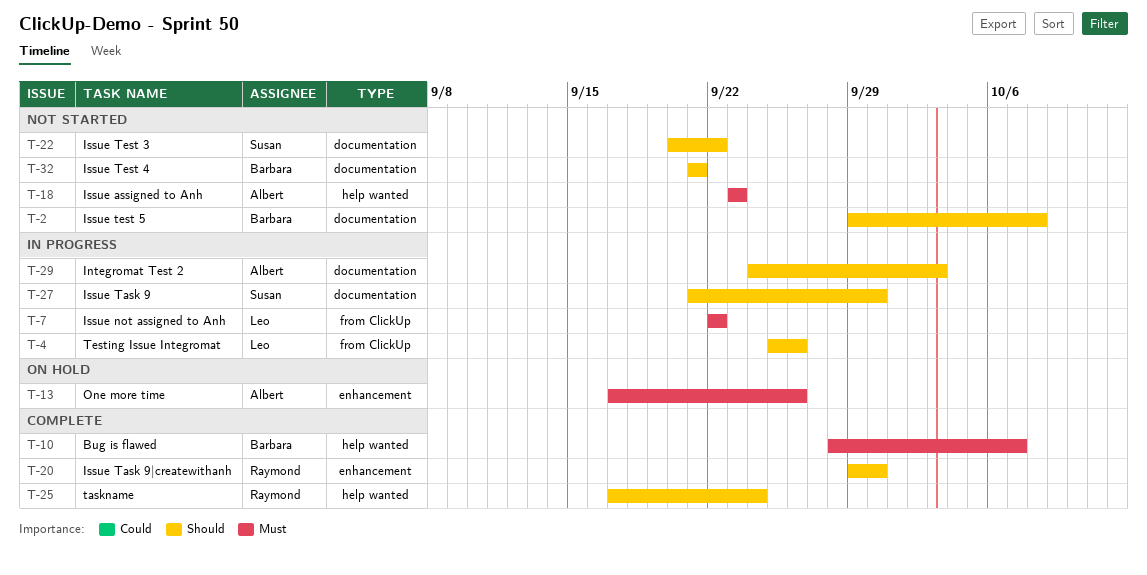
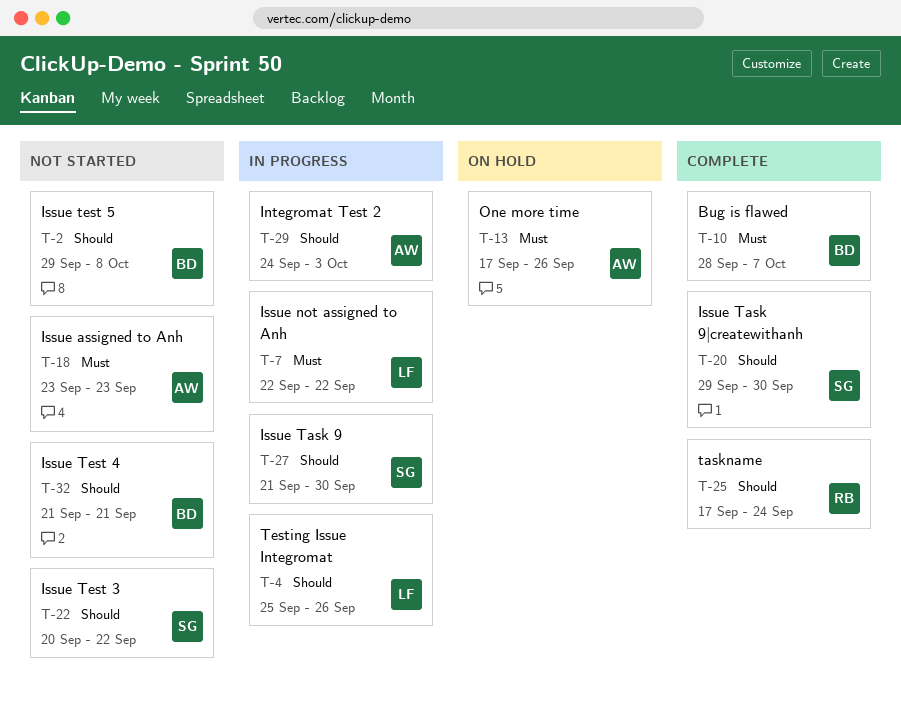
T-20, owner: Raymond -> Susan

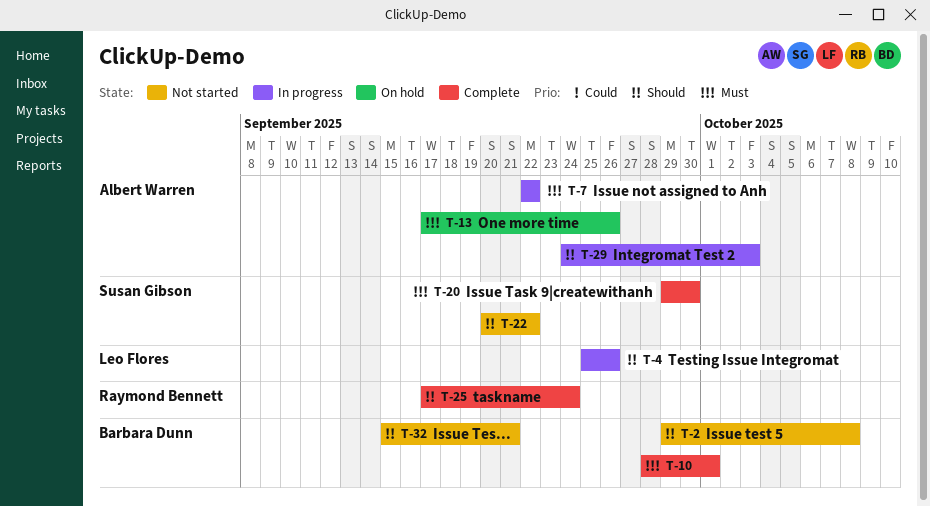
T-7, owner: Leo Flores -> Albert Warren
T-10, due: Oct 7 -> Oct 1
T-18: present -> none
T-20, priority: Should -> Must
T-27: present -> none
T-32, start: Sep 21 -> Sep 15

